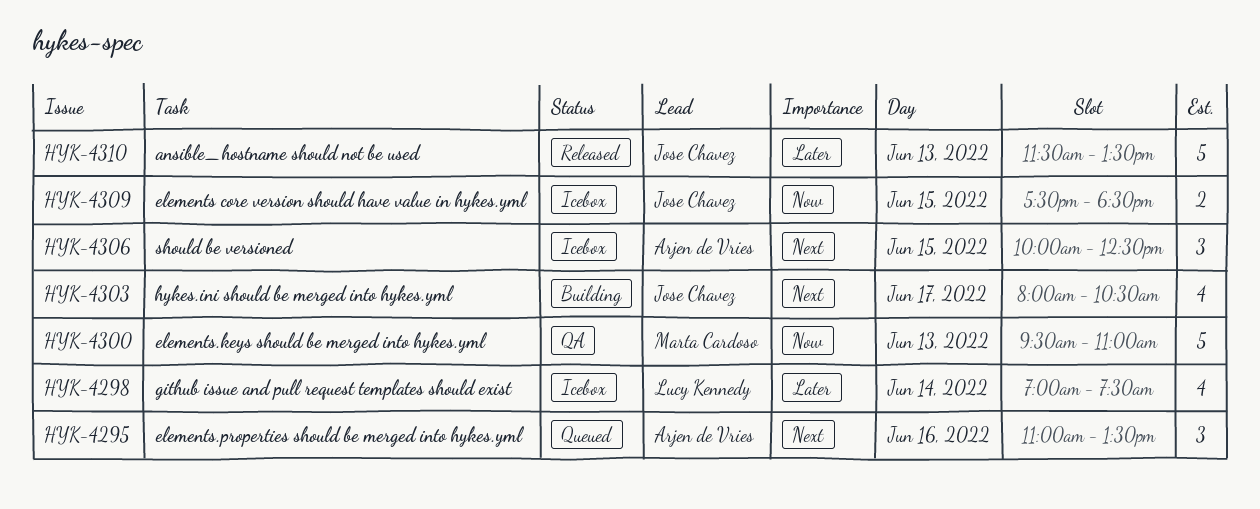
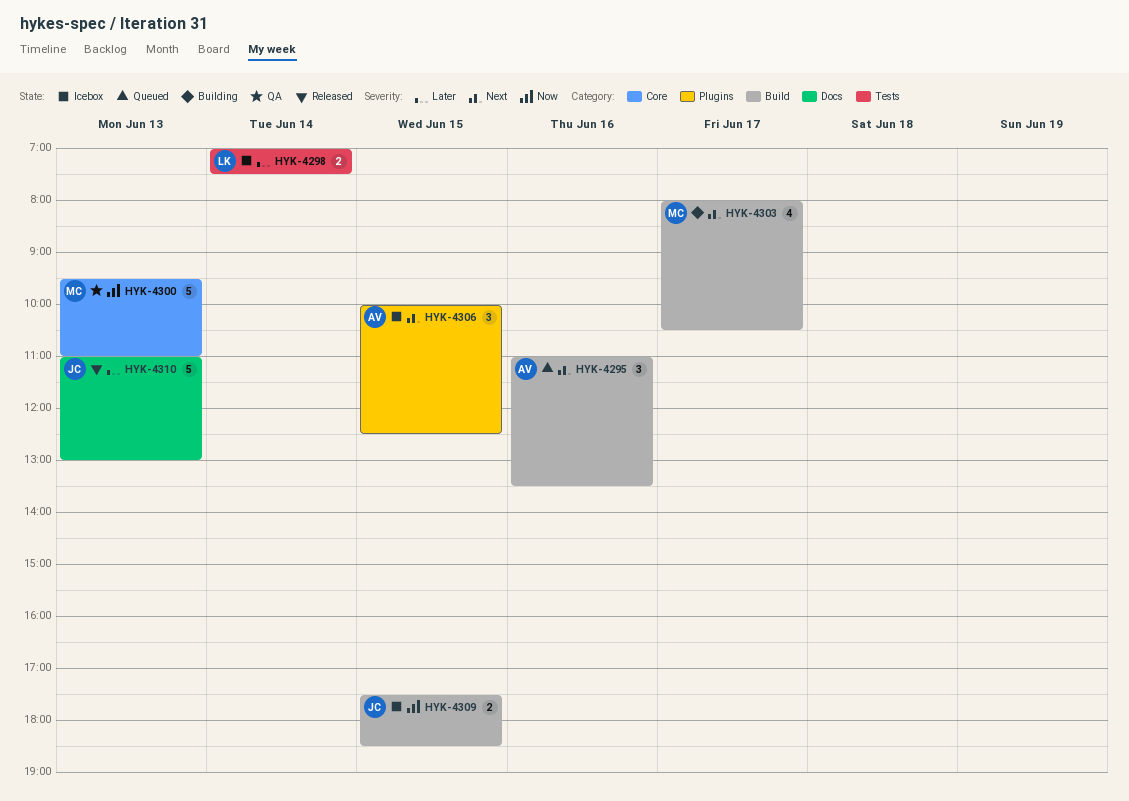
HYK-4298, estimate: 4 -> 2
HYK-4303, owner: Jose Chavez -> Marta Cardoso
HYK-4310, begins: 11:30 -> 11:00
HYK-4310, ends: 13:30 -> 13:00

